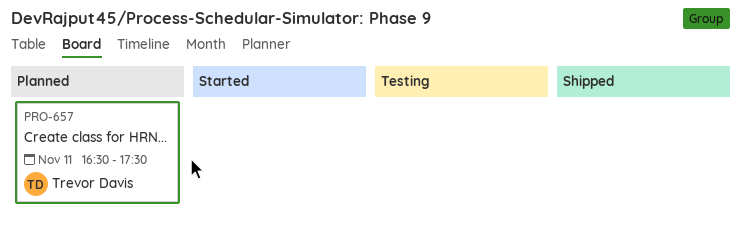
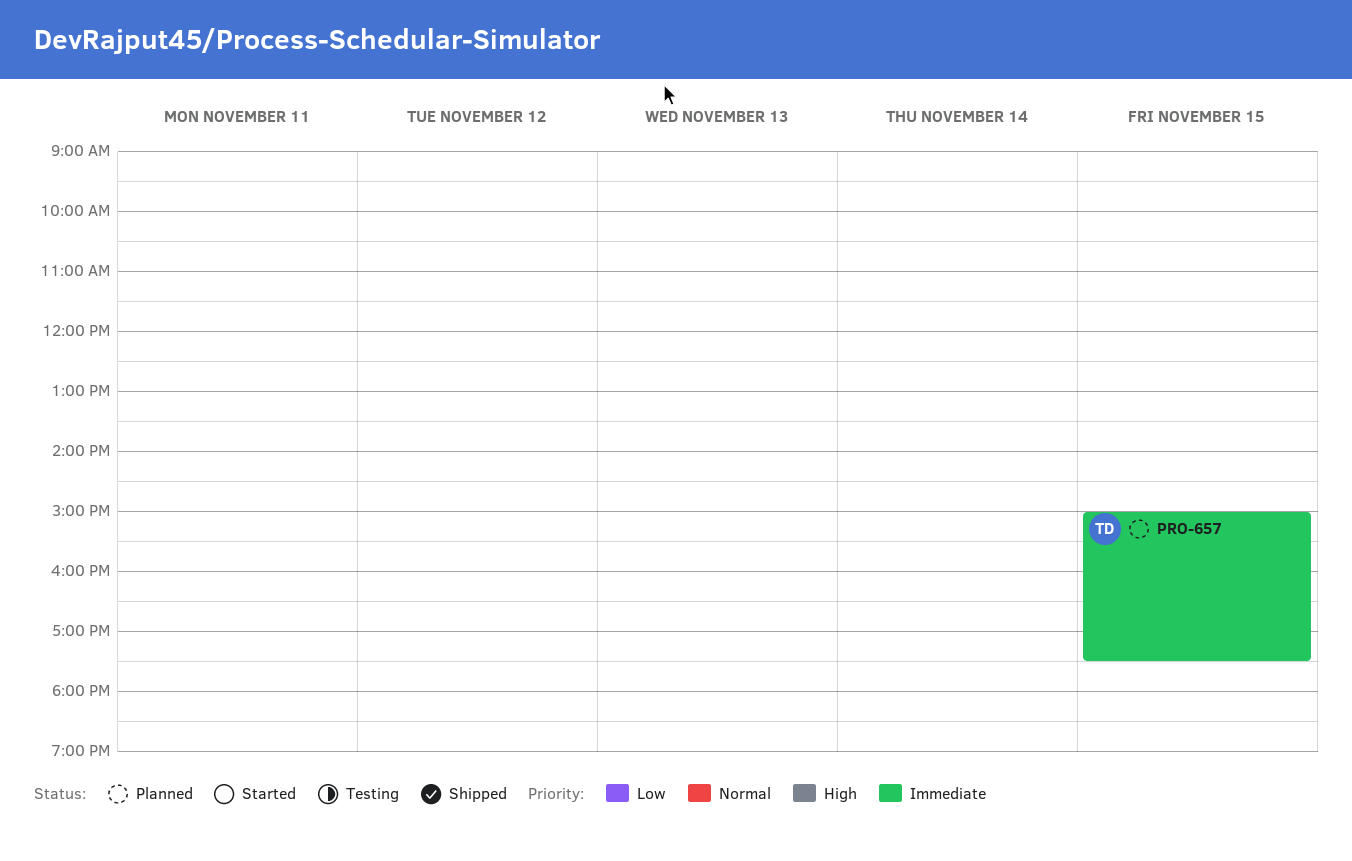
PRO-657, day: Nov 11 -> Nov 15
PRO-657, begins: 16:30 -> 15:00

